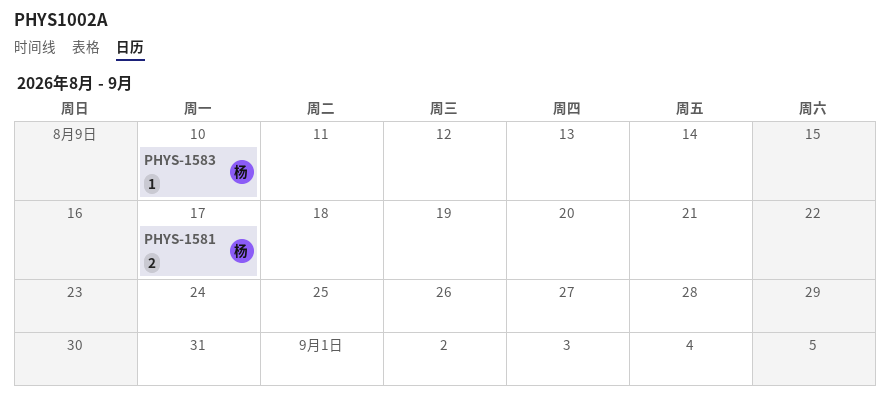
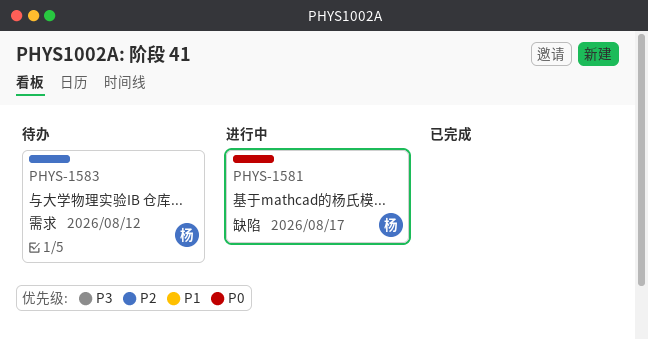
PHYS-1583, due: Aug 10 -> Aug 12

